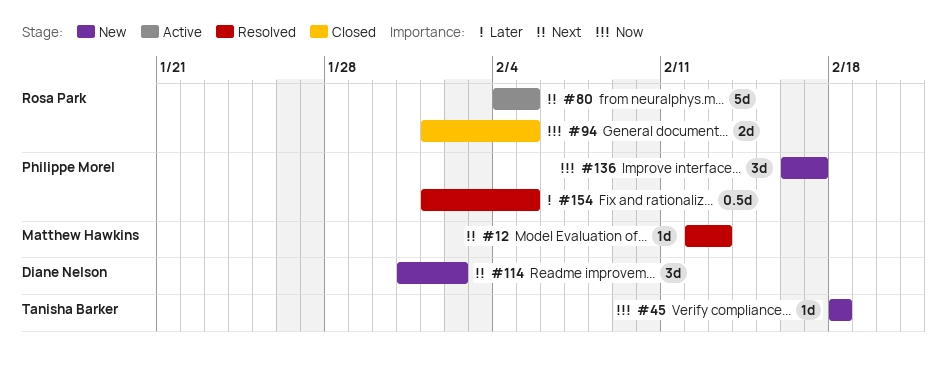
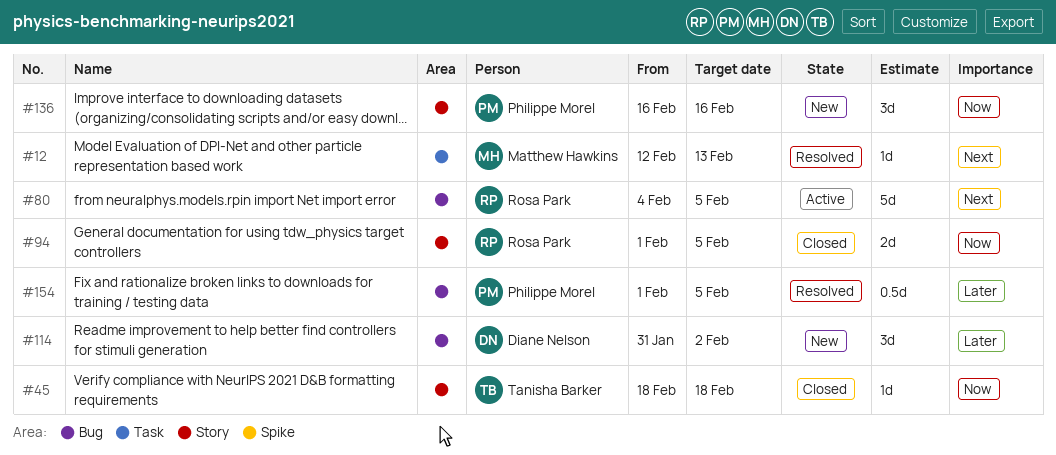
#45, status: New -> Closed
#114, priority: Next -> Later
#136, due: Feb 17 -> Feb 16

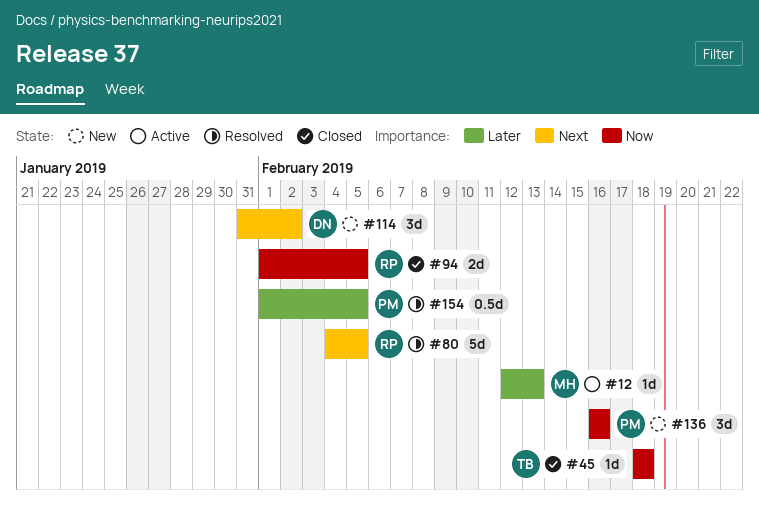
#12, status: Resolved -> Active
#12, priority: Next -> Later
#80, status: Active -> Resolved
#114, priority: Later -> Next

